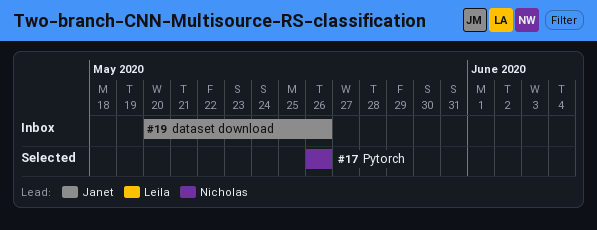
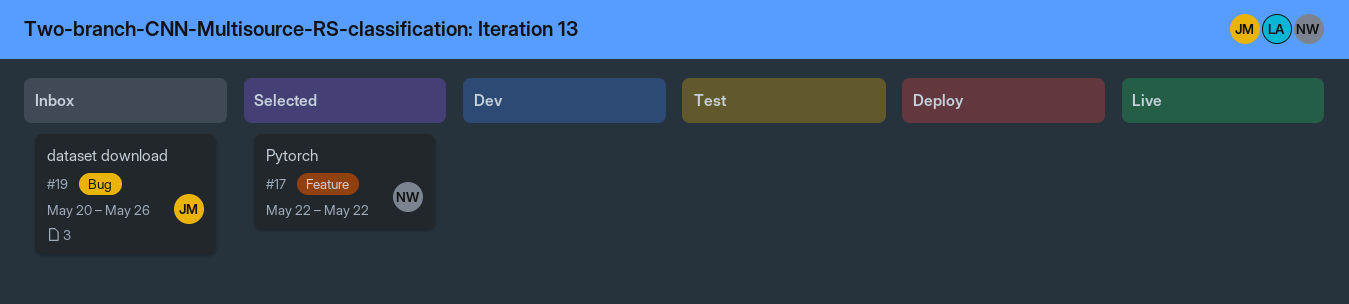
#17, start: May 26 -> May 22
#17, due: May 26 -> May 22

